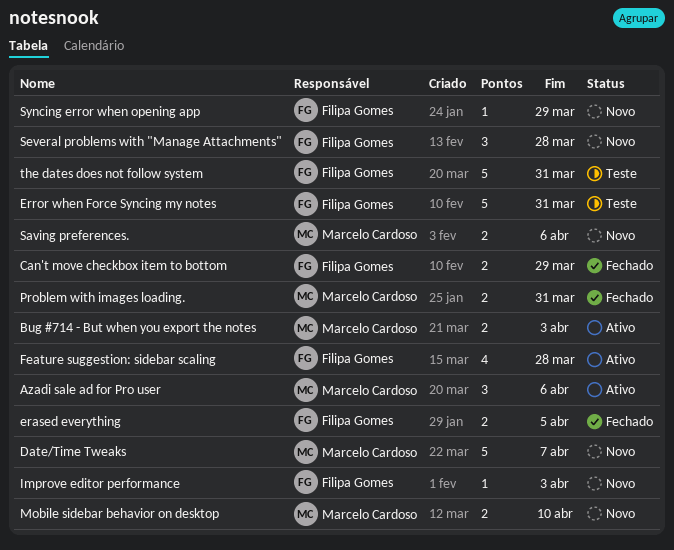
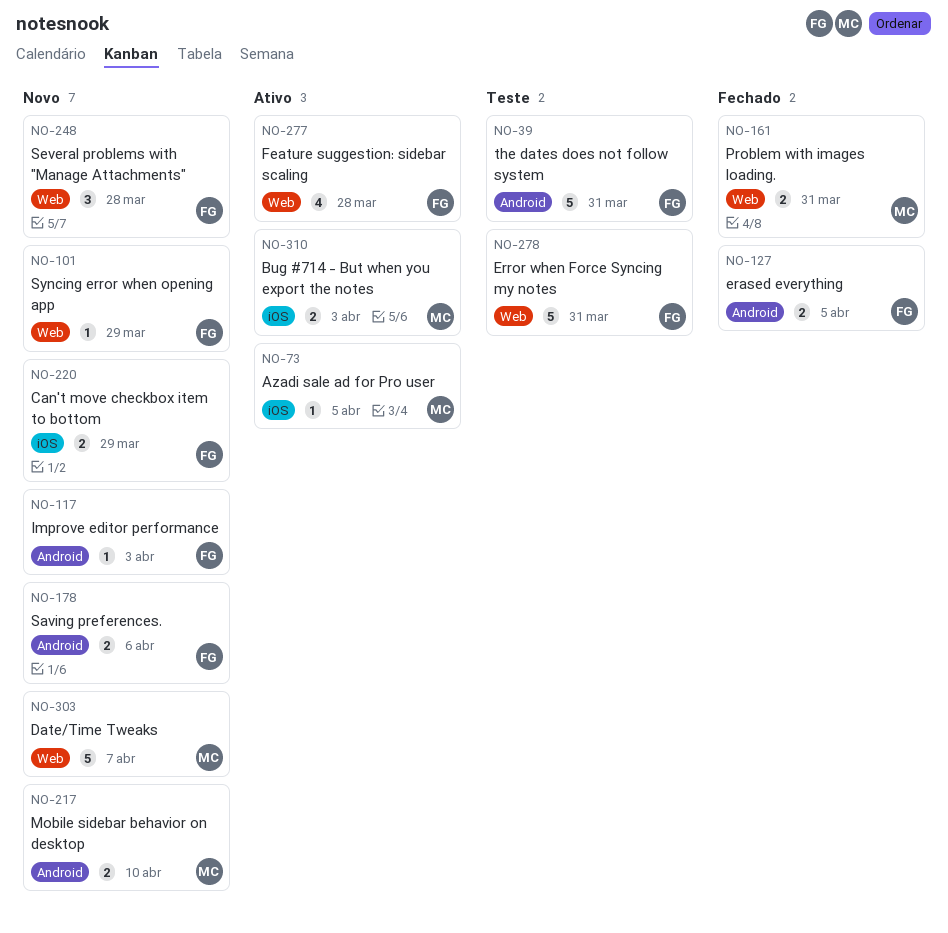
Azadi sale ad for Pro user, estimate: 3 -> 1
Azadi sale ad for Pro user, due: Apr 6 -> Apr 5
Can't move checkbox item to bottom, status: Fechado -> Novo
Saving preferences., owner: Marcelo Cardoso -> Filipa Gomes

